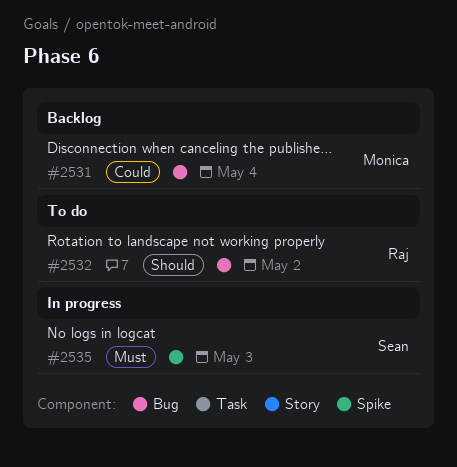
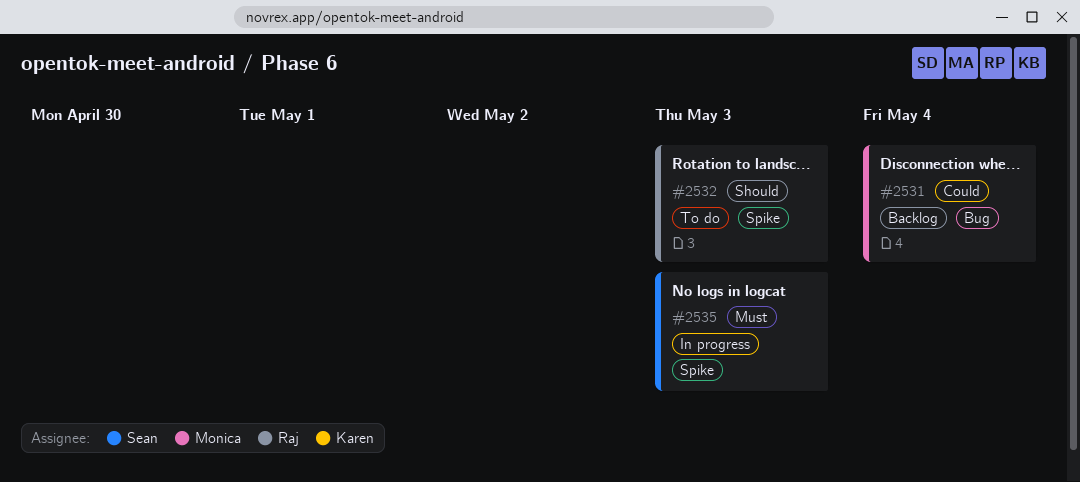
#2532, label: Bug -> Spike
#2532, due: May 2 -> May 3

